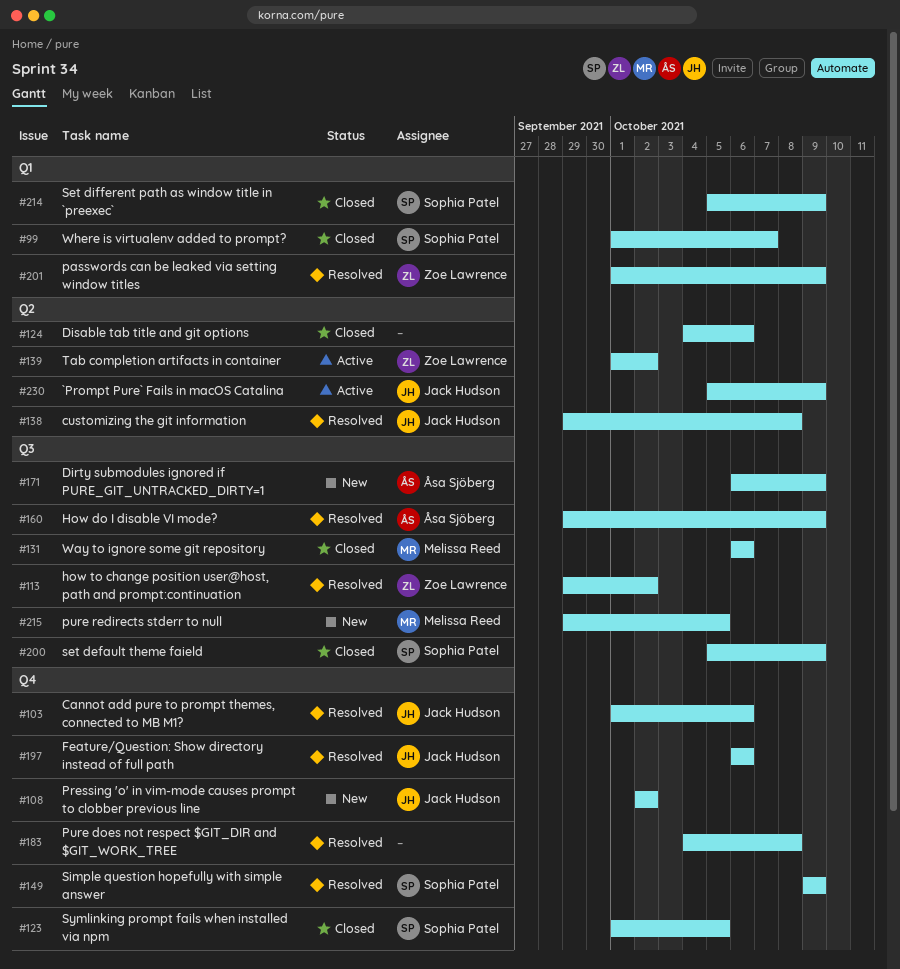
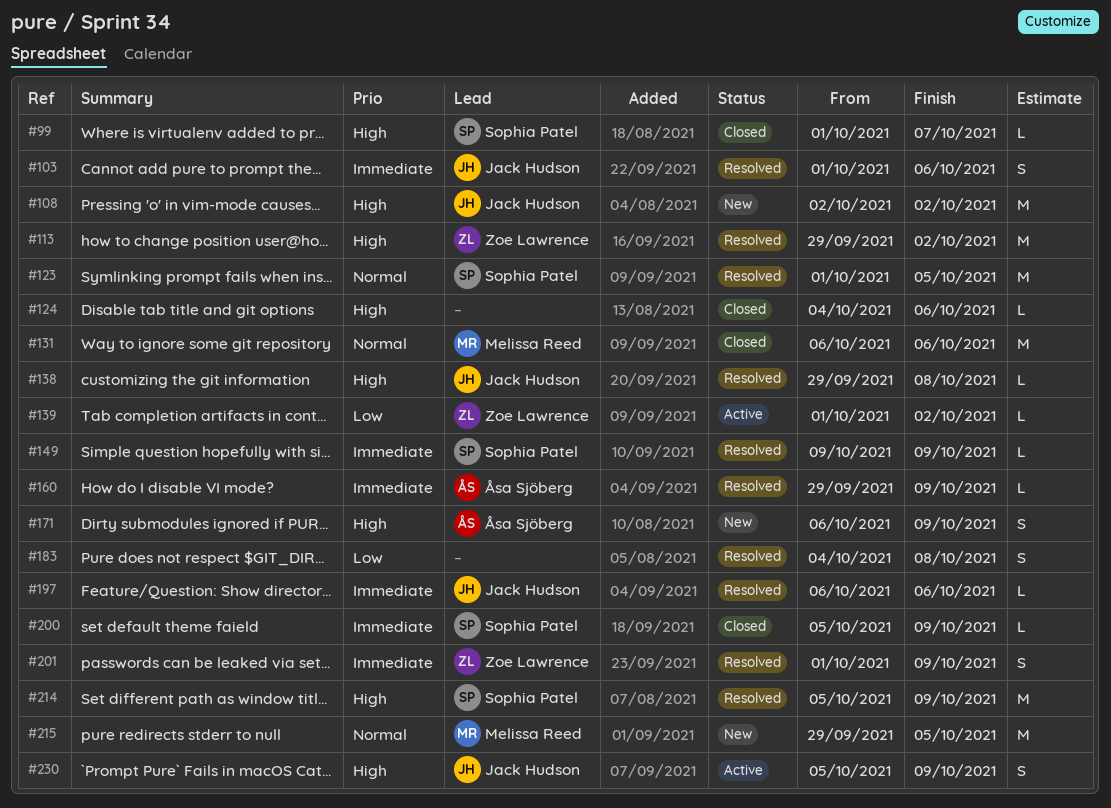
#123, status: Closed -> Resolved
#214, status: Closed -> Resolved

